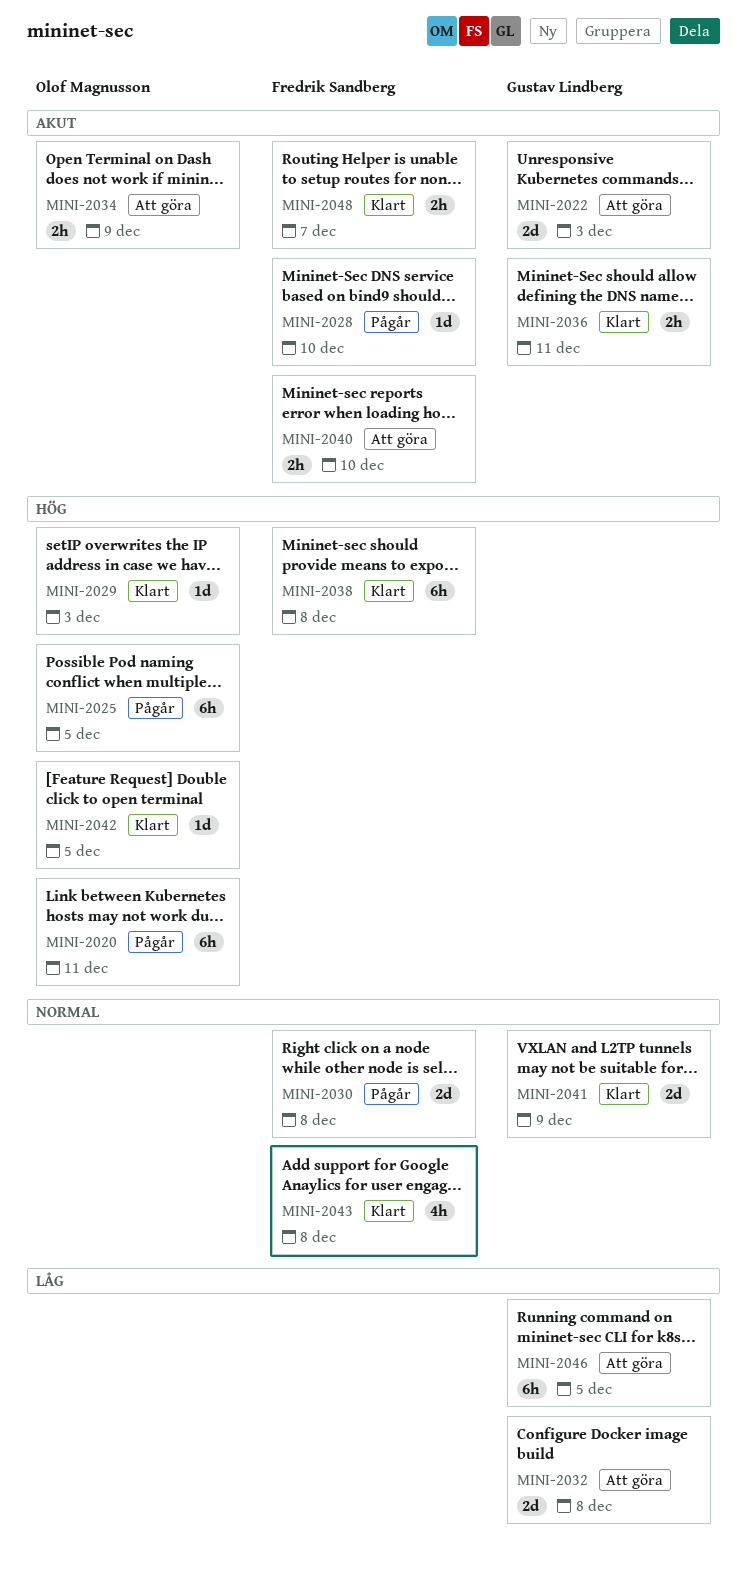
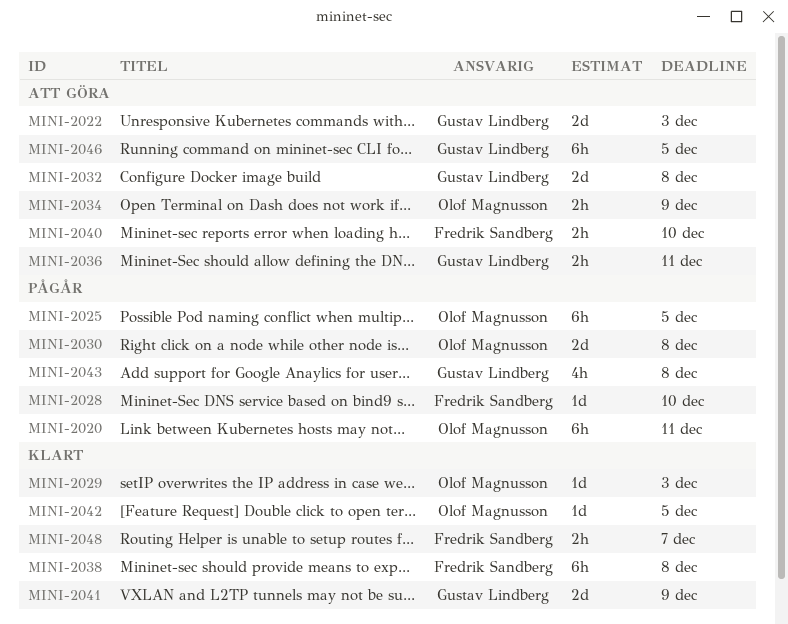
MINI-2030, owner: Fredrik Sandberg -> Olof Magnusson
MINI-2036, status: Klart -> Att göra
MINI-2043, status: Klart -> Pågår
MINI-2043, owner: Fredrik Sandberg -> Gustav Lindberg

